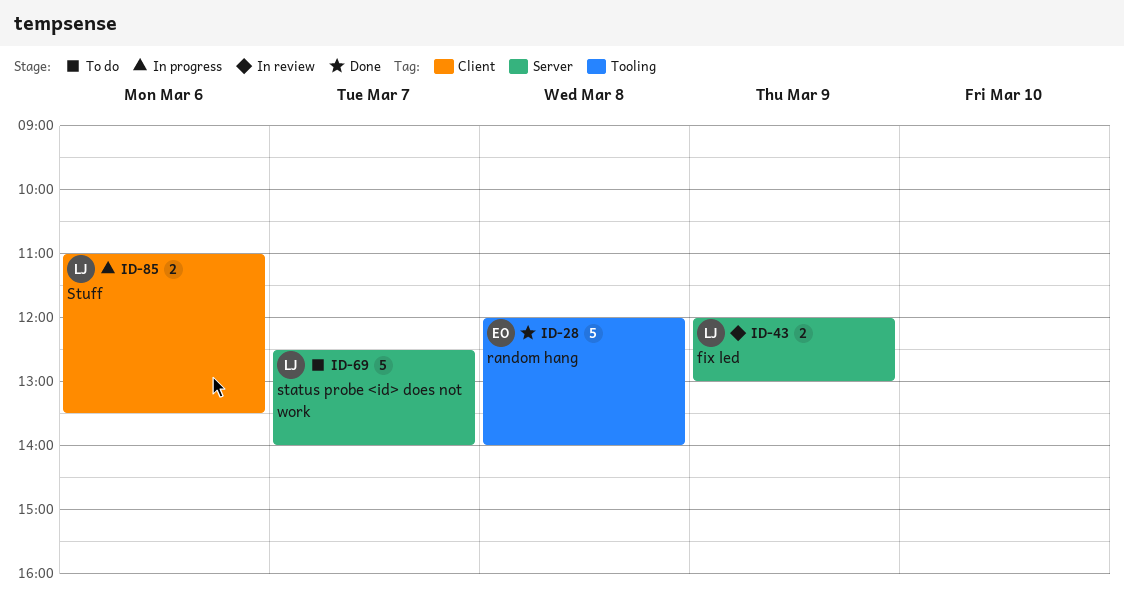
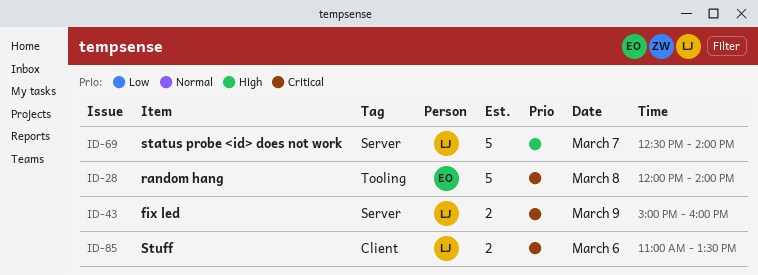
ID-43, begins: 12:00 -> 15:00
ID-43, ends: 13:00 -> 16:00

